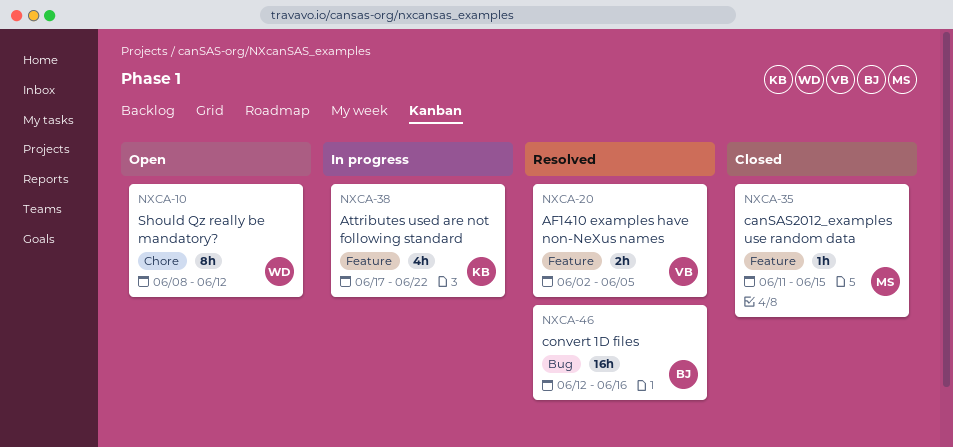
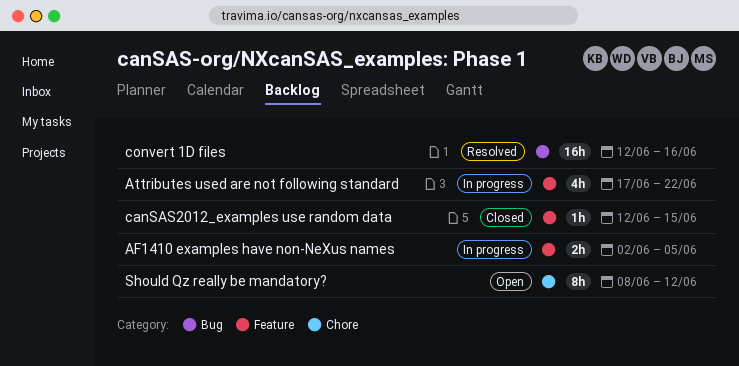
AF1410 examples have non-NeXus names, status: Resolved -> In progress
canSAS2012_examples use random data, start: Jun 11 -> Jun 12

